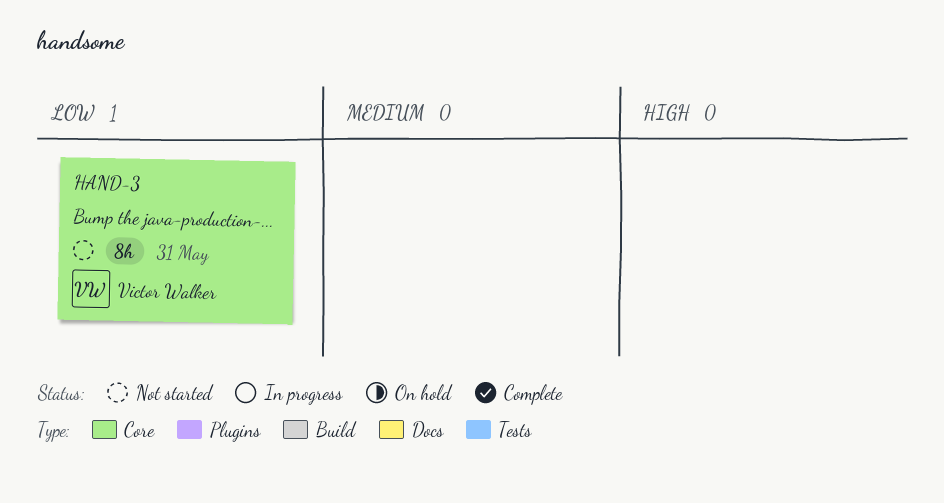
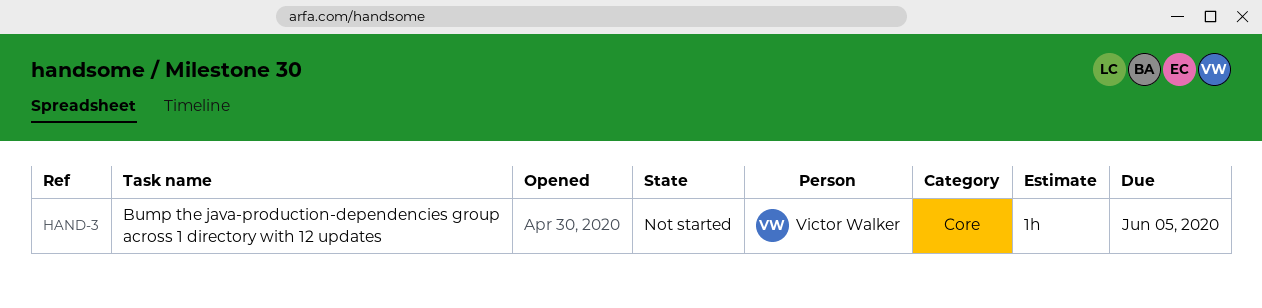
HAND-3, estimate: 8h -> 1h
HAND-3, due: May 31 -> Jun 5

